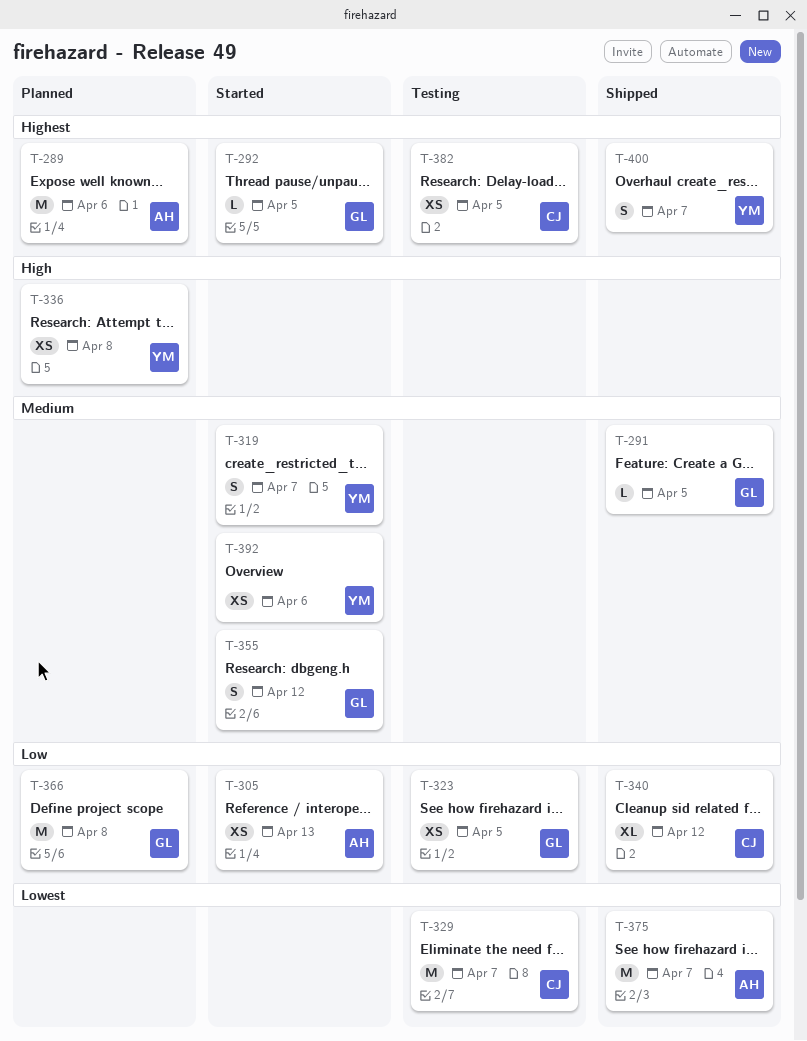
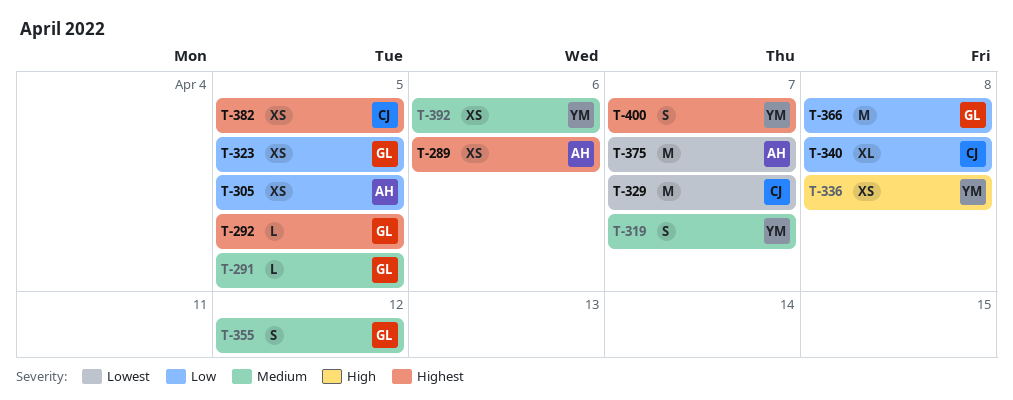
T-289, estimate: M -> XS
T-305, due: Apr 13 -> Apr 5
T-340, due: Apr 12 -> Apr 8

